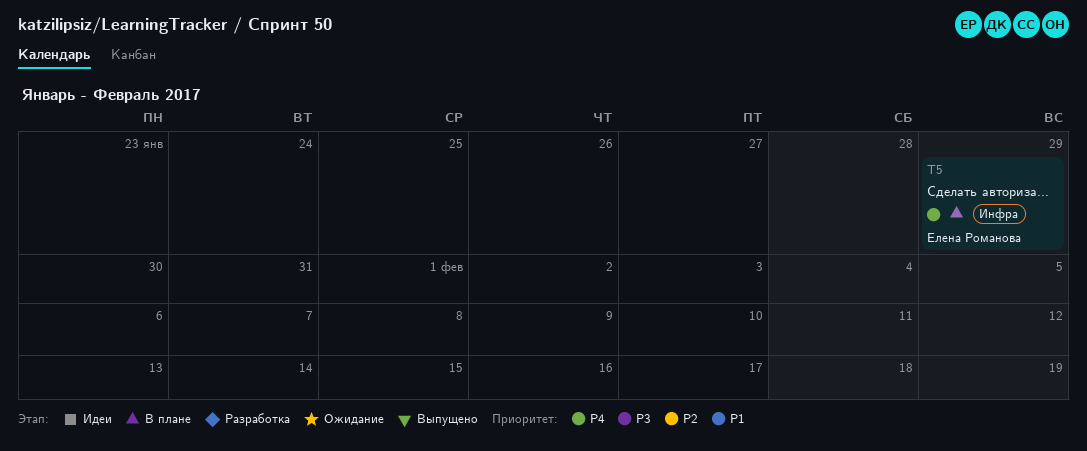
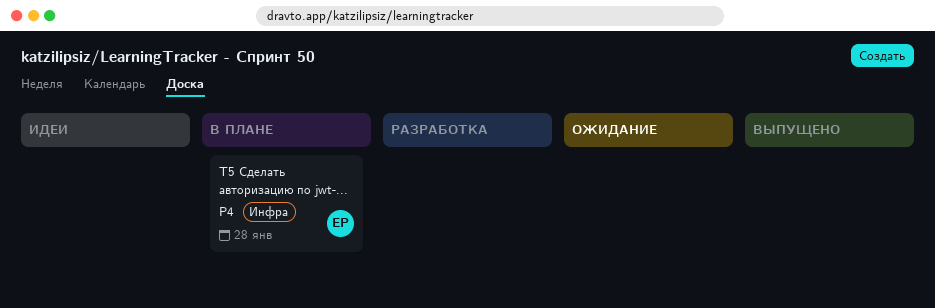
T5, due: Jan 29 -> Jan 28

